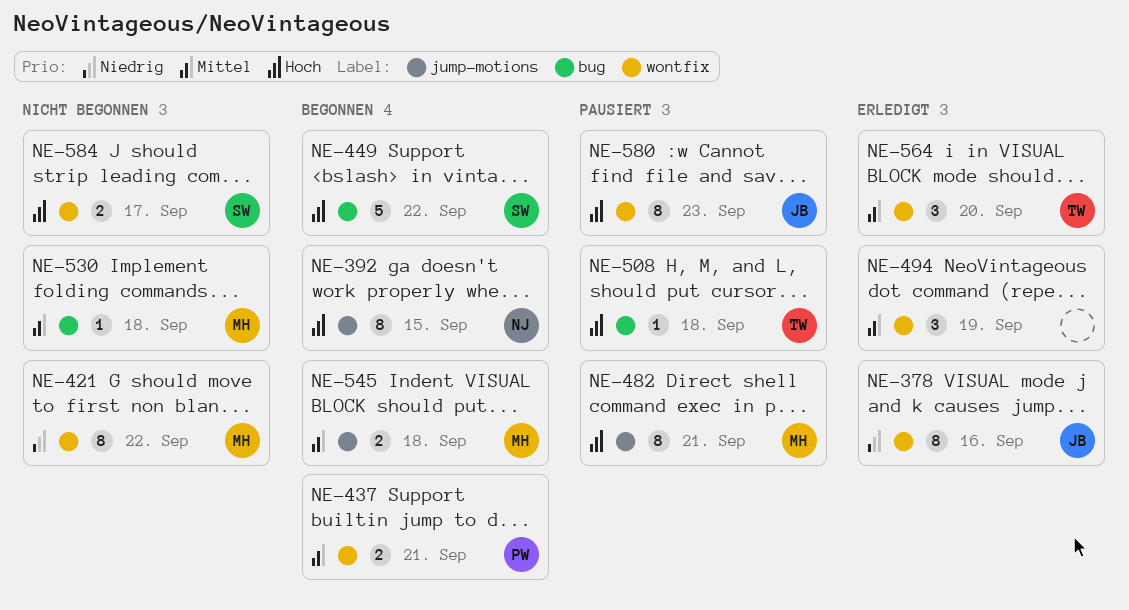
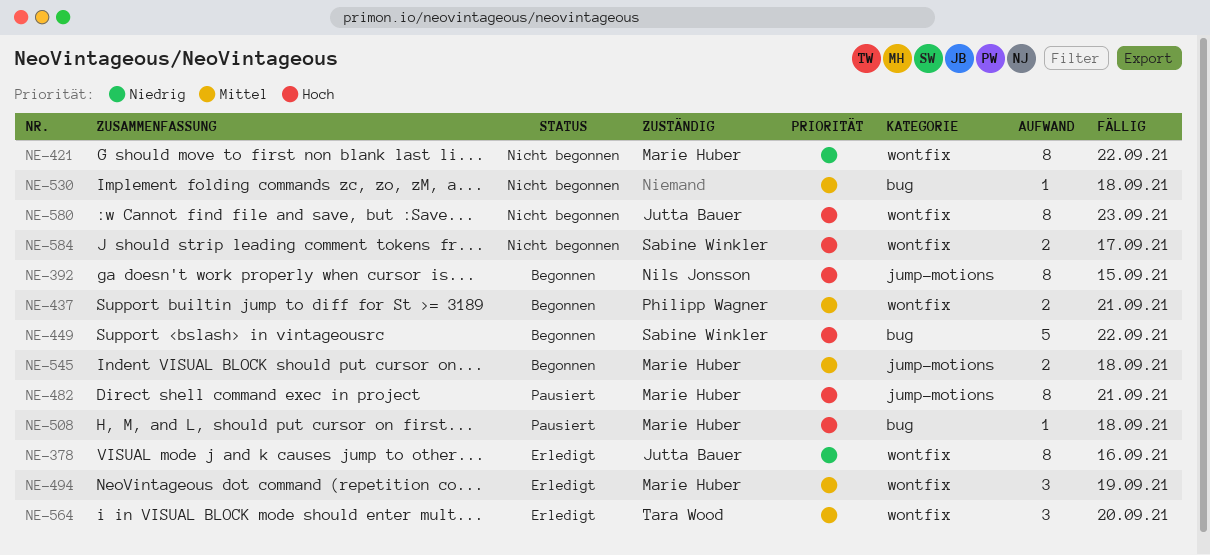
NE-494, owner: none -> Marie Huber
NE-508, owner: Tara Wood -> Marie Huber
NE-530, owner: Marie Huber -> none
NE-580, status: Pausiert -> Nicht begonnen

